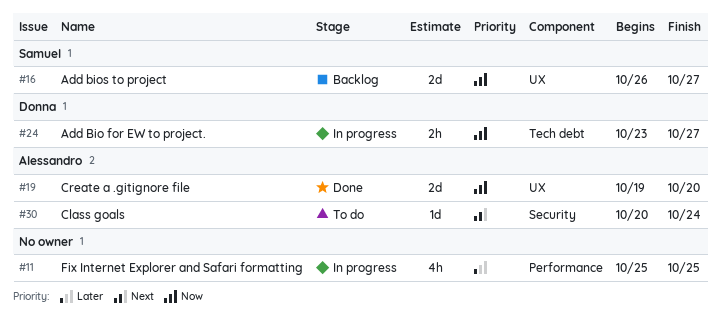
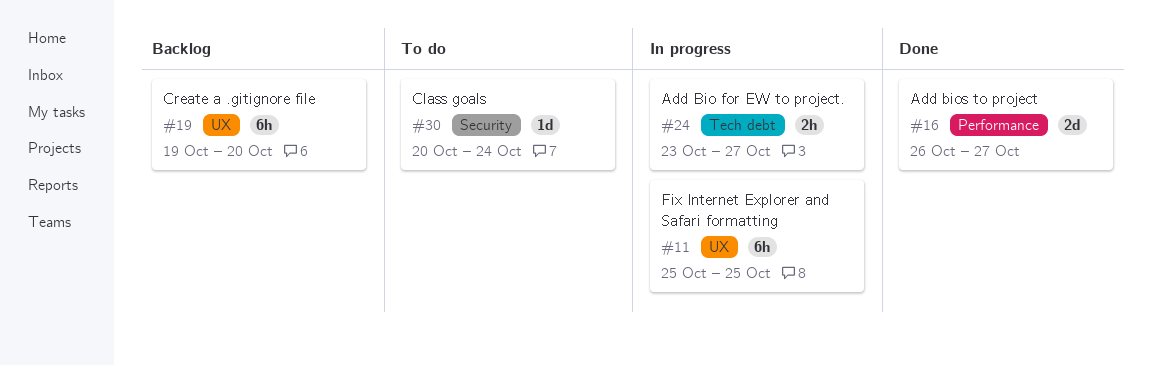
#11, label: Performance -> UX
#11, estimate: 4h -> 6h
#16, status: Backlog -> Done
#16, label: UX -> Performance
#19, status: Done -> Backlog
#19, estimate: 2d -> 6h

